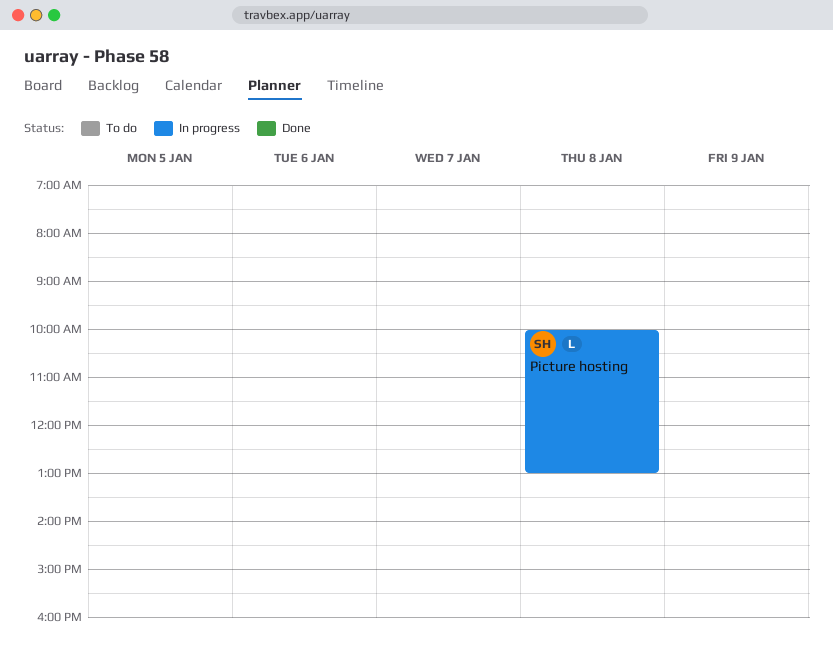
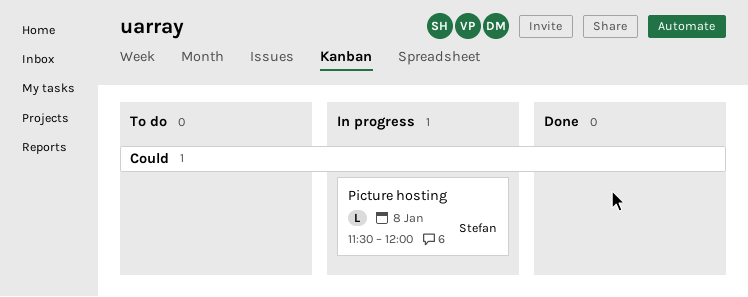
Picture hosting, begins: 10:00 -> 11:30
Picture hosting, ends: 13:00 -> 12:00

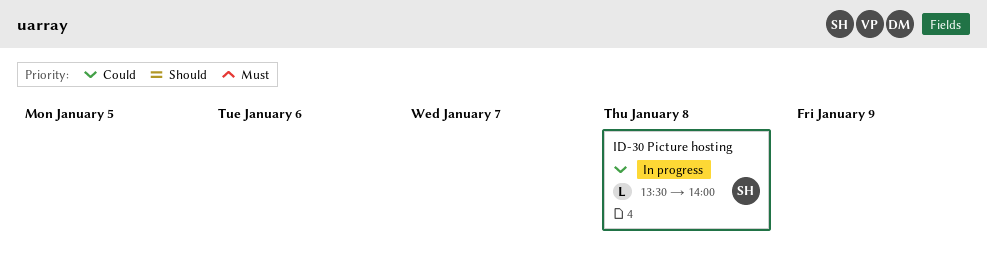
Picture hosting, begins: 11:30 -> 13:30
Picture hosting, ends: 12:00 -> 14:00

